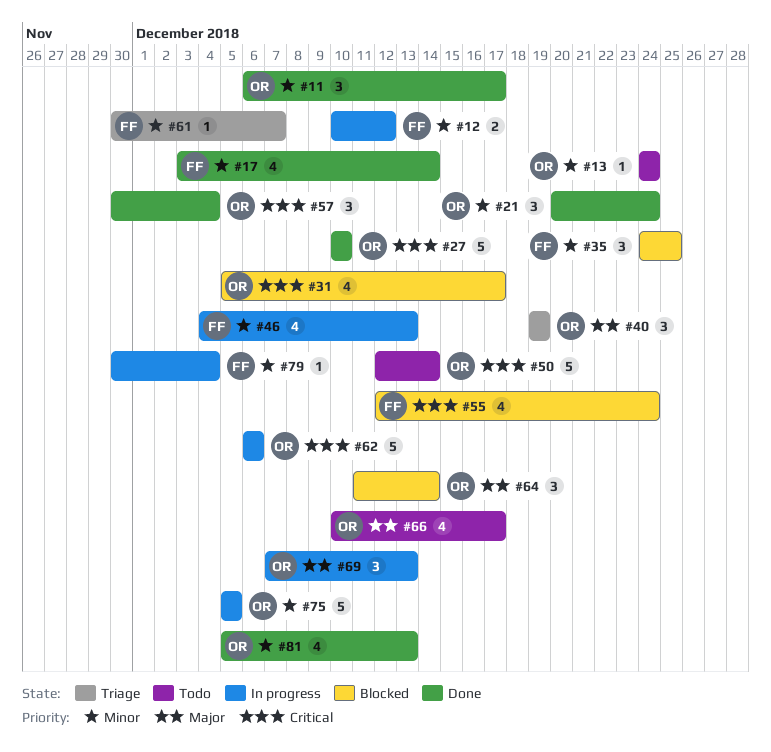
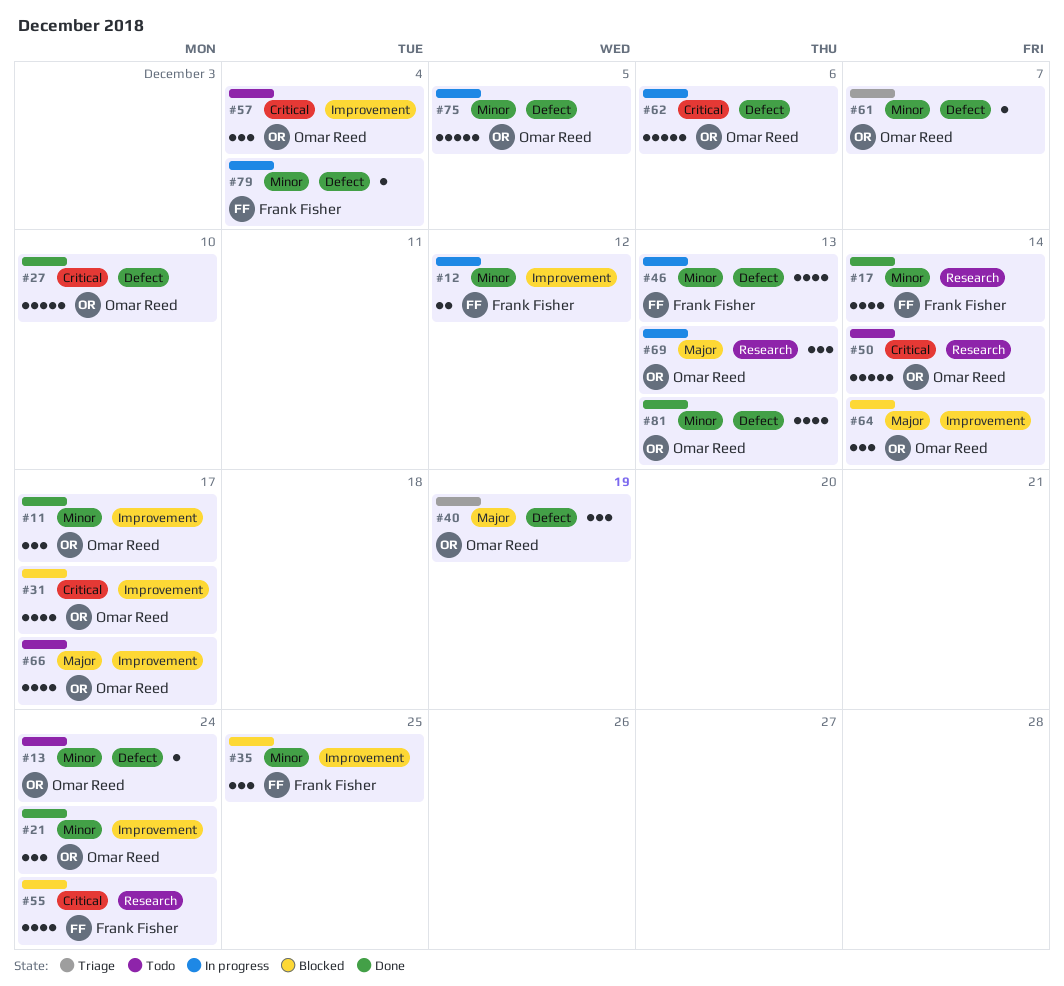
#57, status: Done -> Todo
#61, owner: Frank Fisher -> Omar Reed

